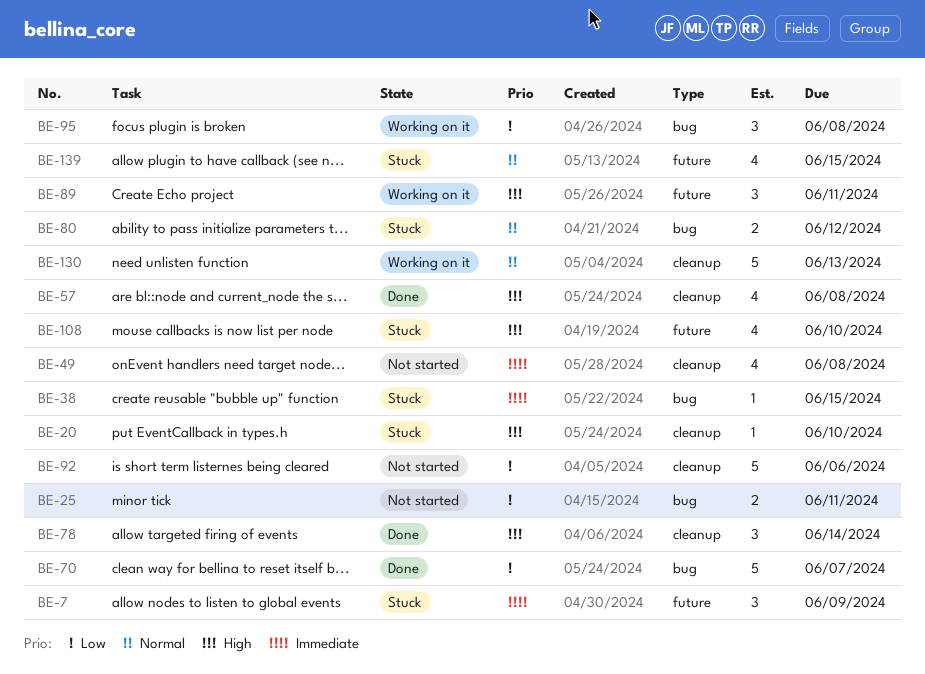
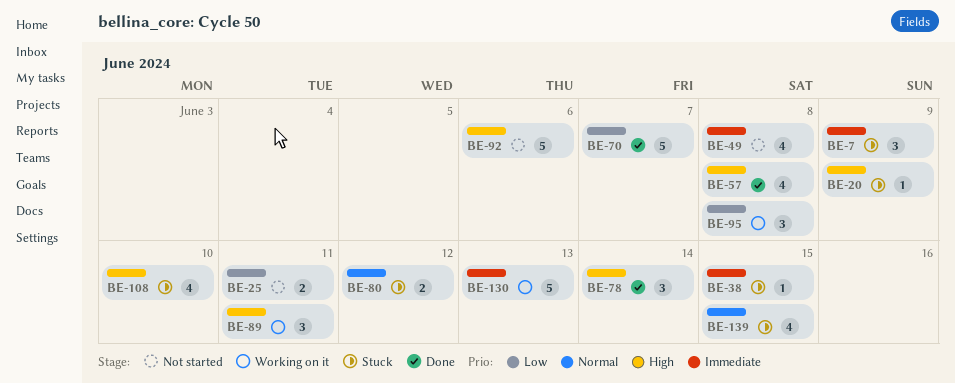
BE-20, due: Jun 10 -> Jun 9
BE-92, priority: Low -> High
BE-130, priority: Normal -> Immediate

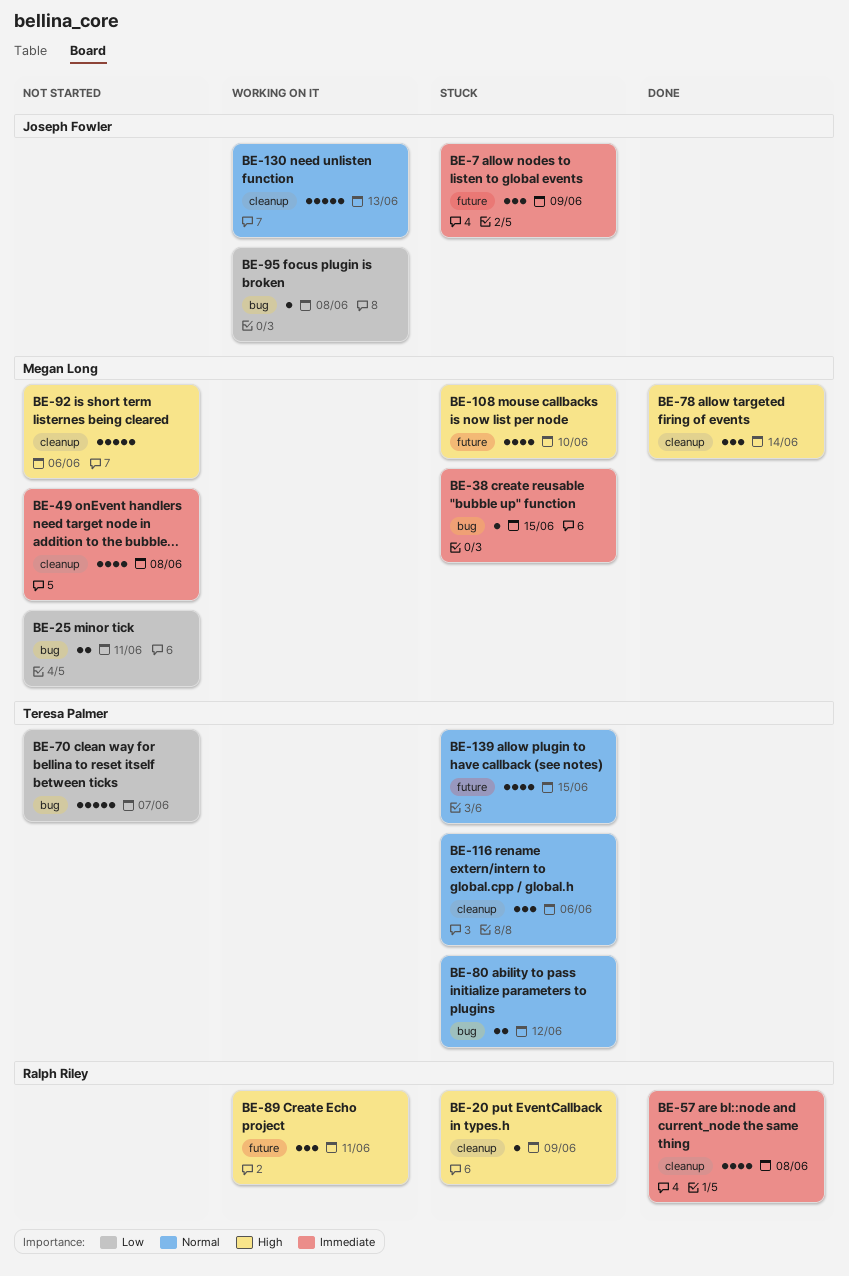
BE-57, priority: High -> Immediate
BE-70, status: Done -> Not started
BE-95, estimate: 3 -> 1
BE-116: none -> present
BE-130, priority: Immediate -> Normal

